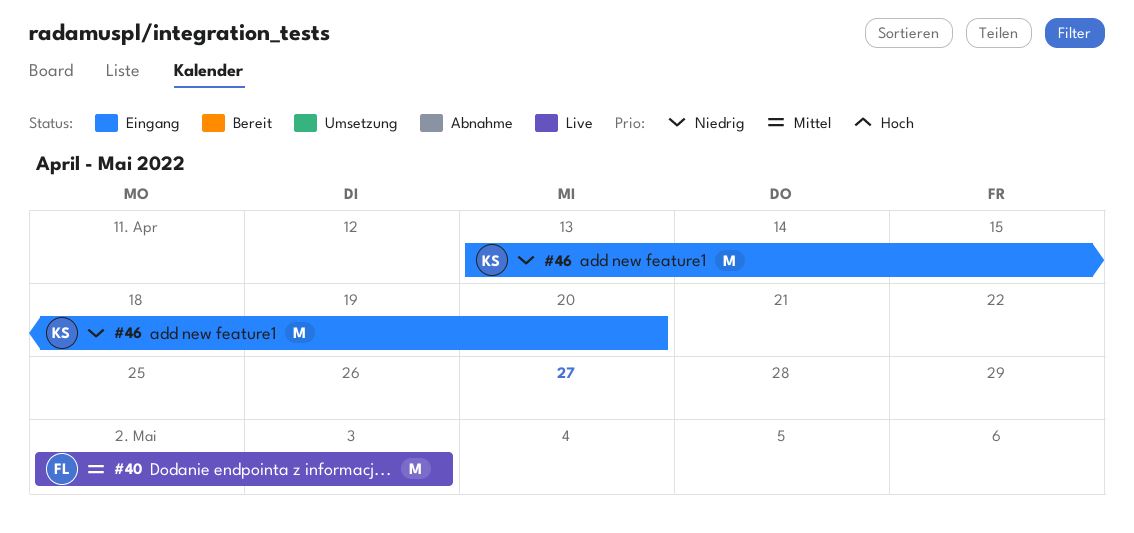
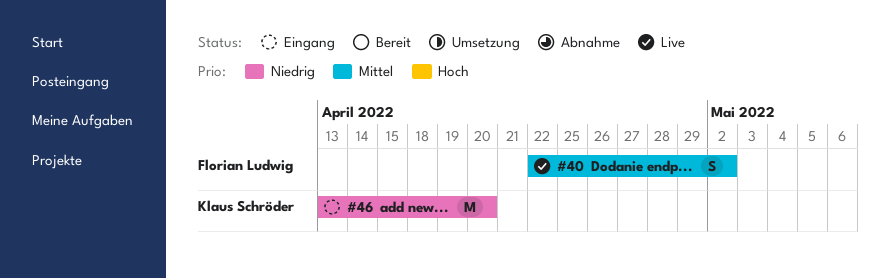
#40, estimate: M -> S
#40, start: May 2 -> Apr 22
#40, due: May 3 -> May 2

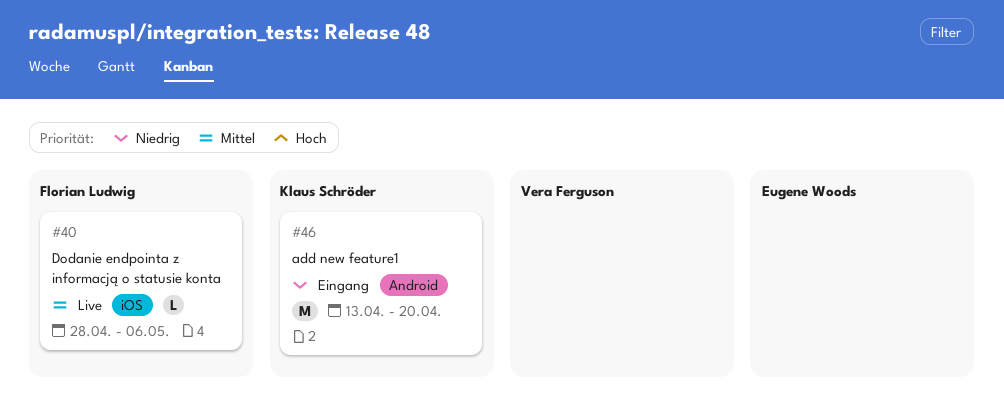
#40, estimate: S -> L
#40, start: Apr 22 -> Apr 28
#40, due: May 2 -> May 6

